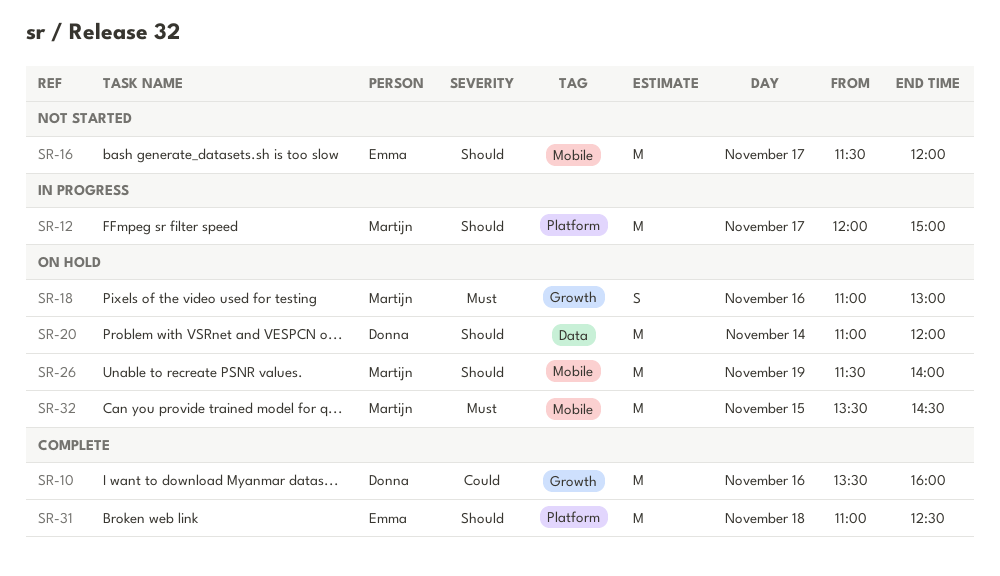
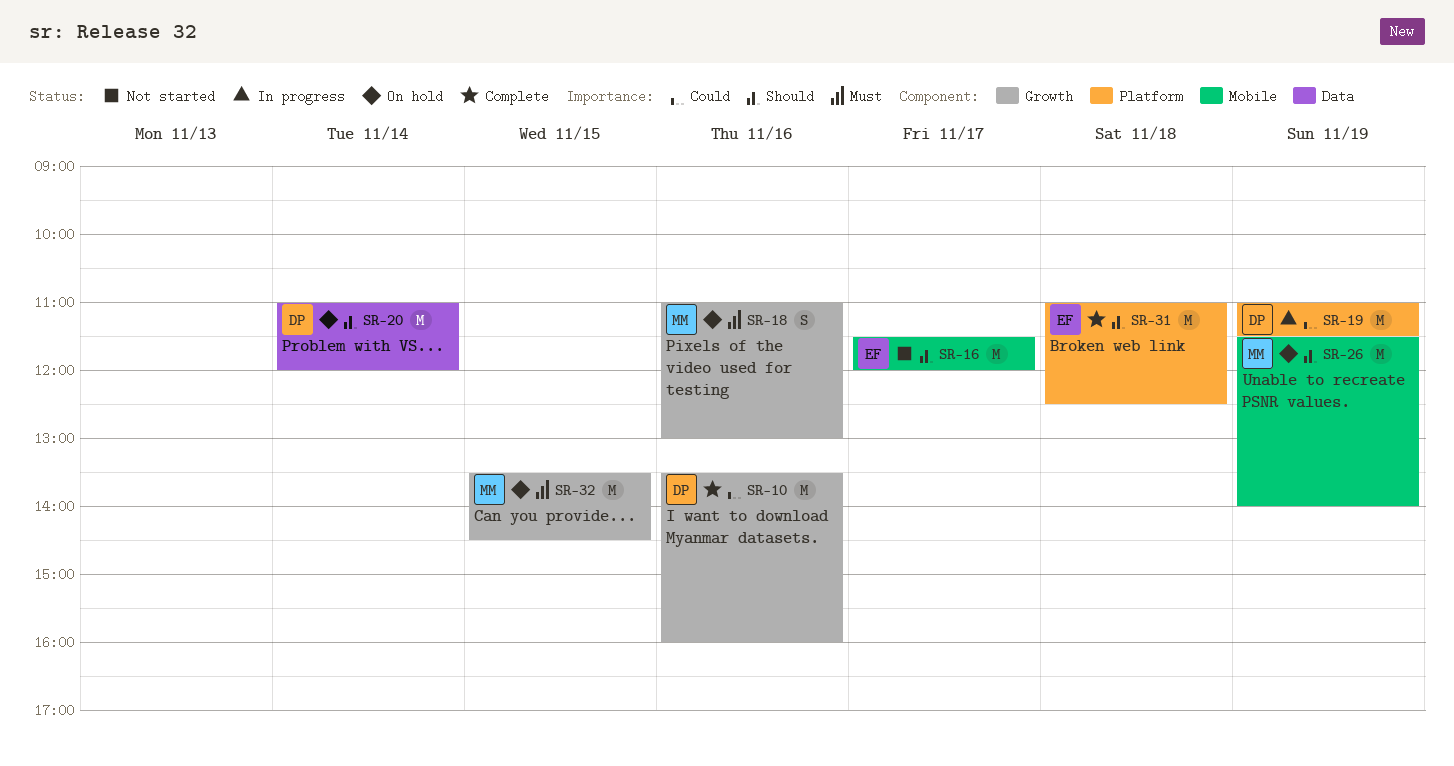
SR-12: present -> none
SR-19: none -> present
SR-32, label: Mobile -> Growth

